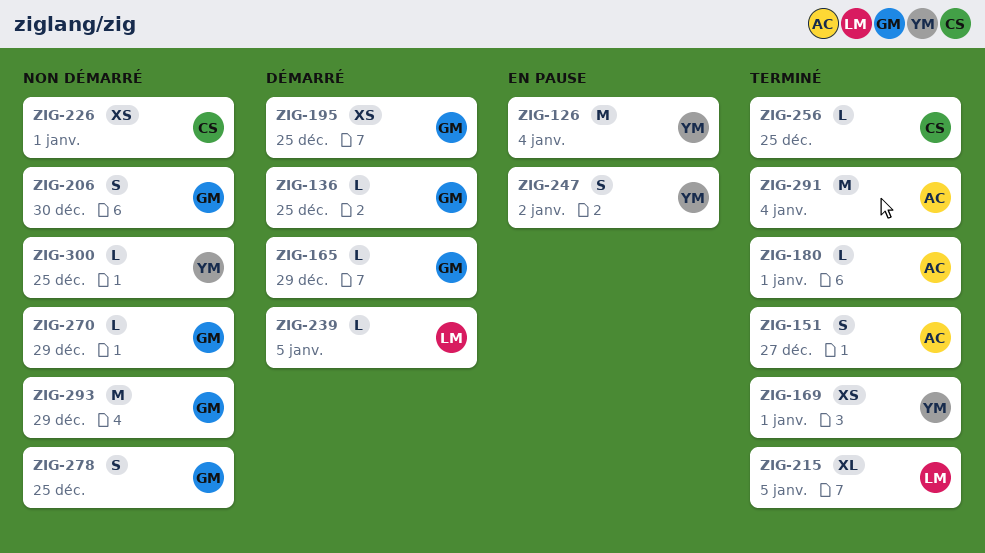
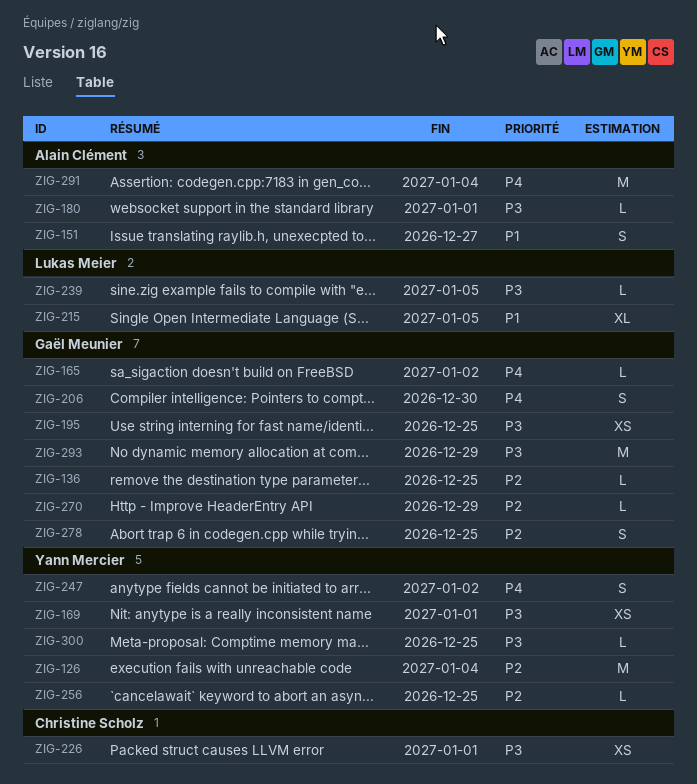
ZIG-165, due: Dec 29 -> Jan 2
ZIG-256, owner: Christine Scholz -> Yann Mercier

